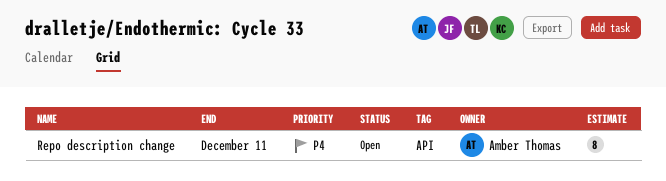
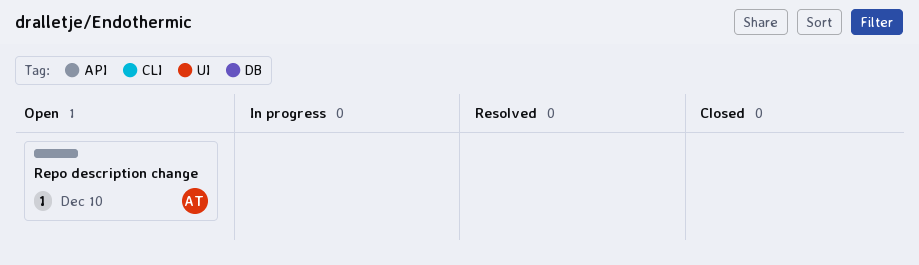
Repo description change, estimate: 8 -> 1
Repo description change, due: Dec 11 -> Dec 10

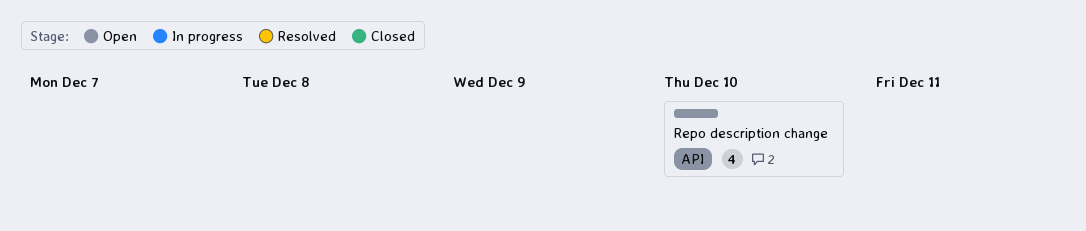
Repo description change, estimate: 1 -> 4

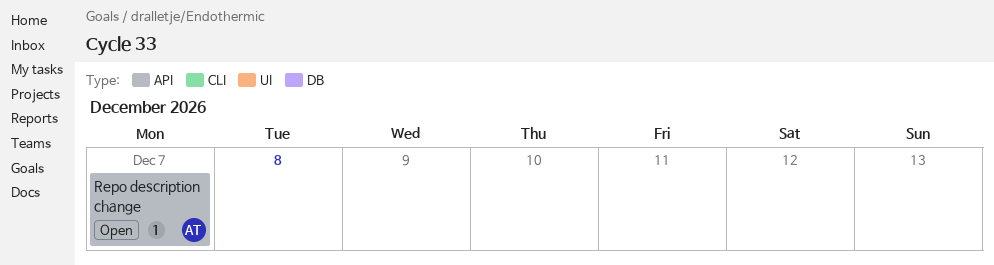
Repo description change, estimate: 4 -> 1
Repo description change, due: Dec 10 -> Dec 7

